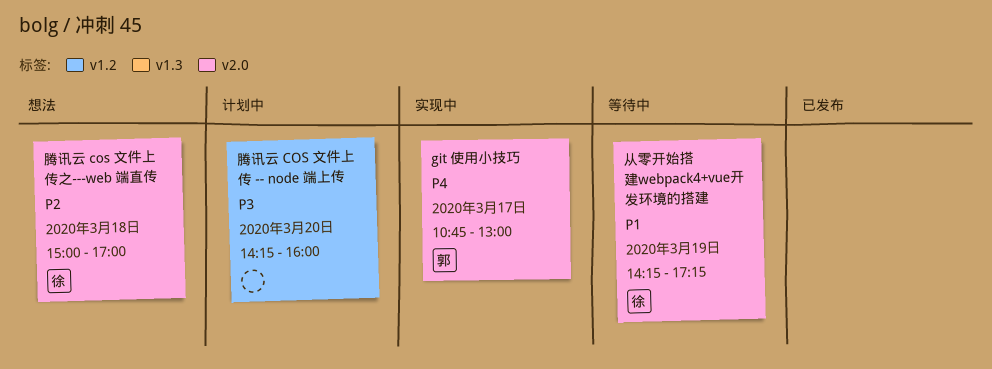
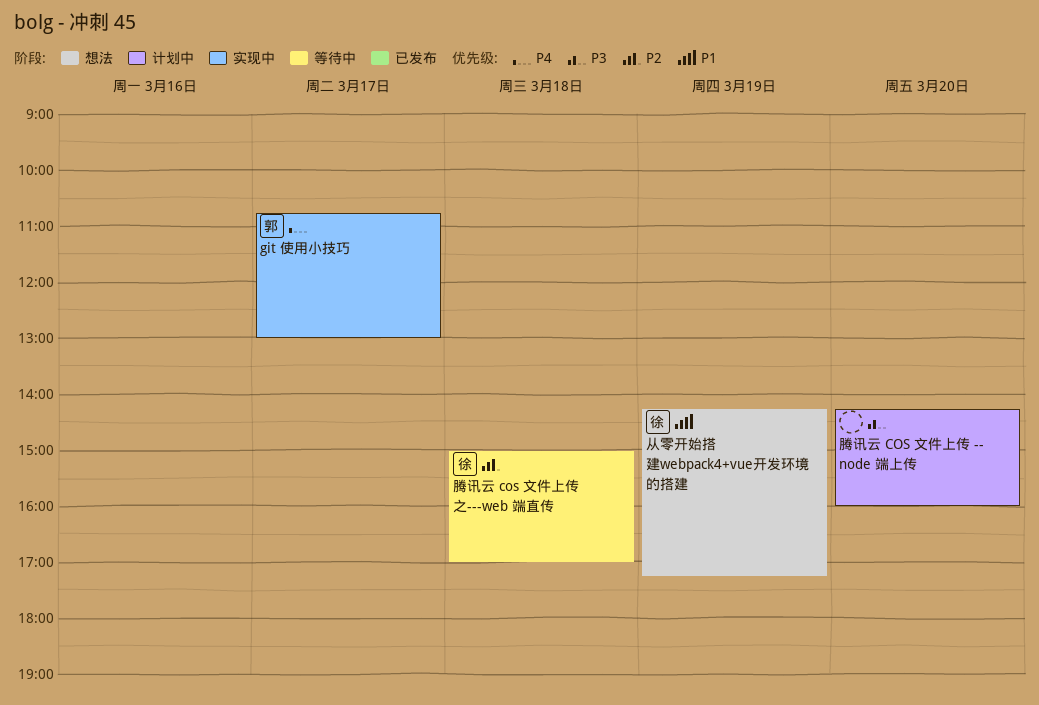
从零开始搭建webpack4+vue开发环境的搭建, status: 等待中 -> 想法
腾讯云 cos 文件上传之---web 端直传, status: 想法 -> 等待中

